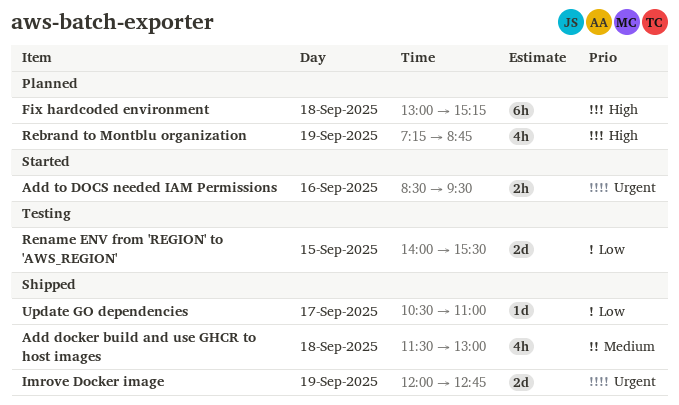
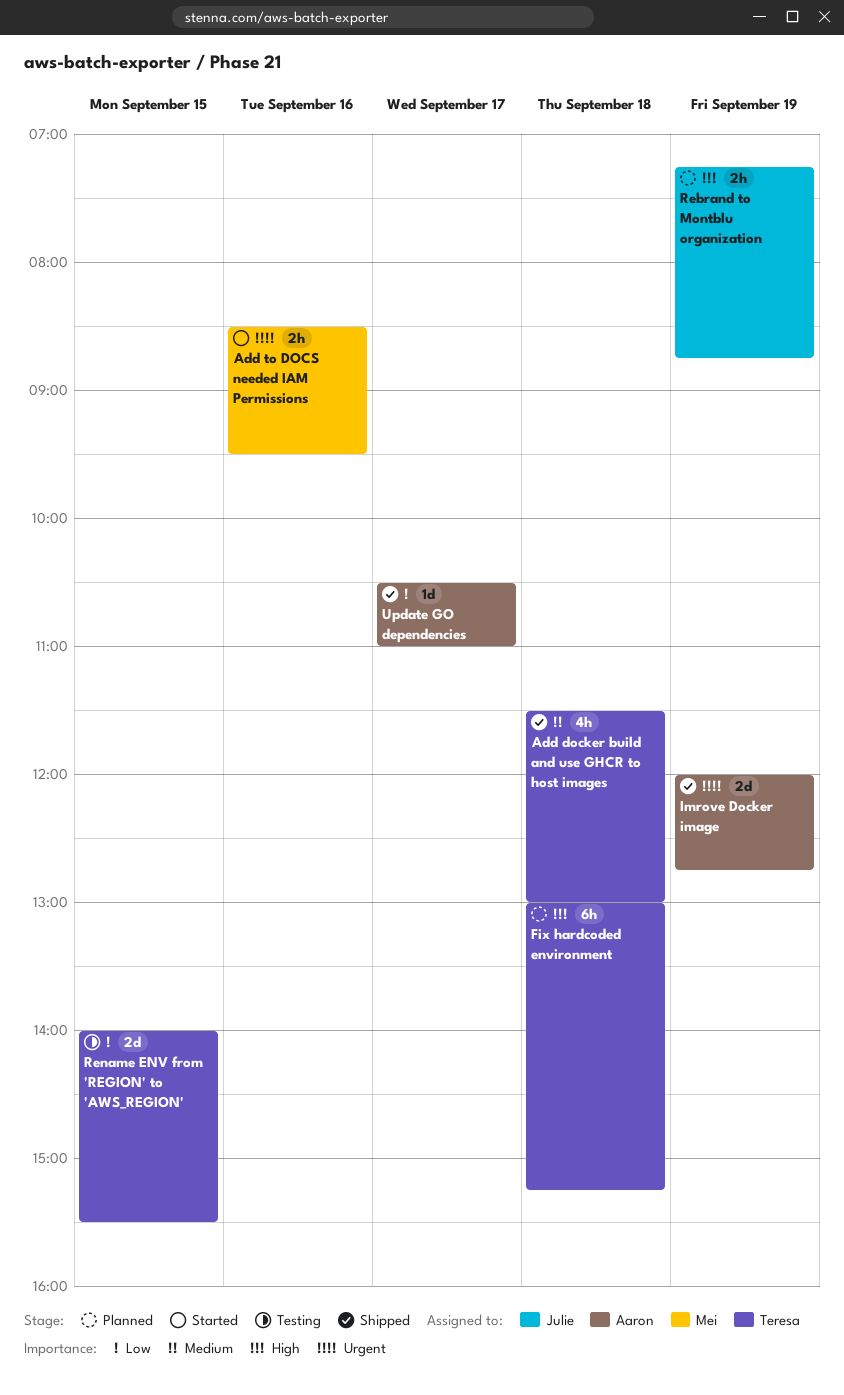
Rebrand to Montblu organization, estimate: 4h -> 2h

